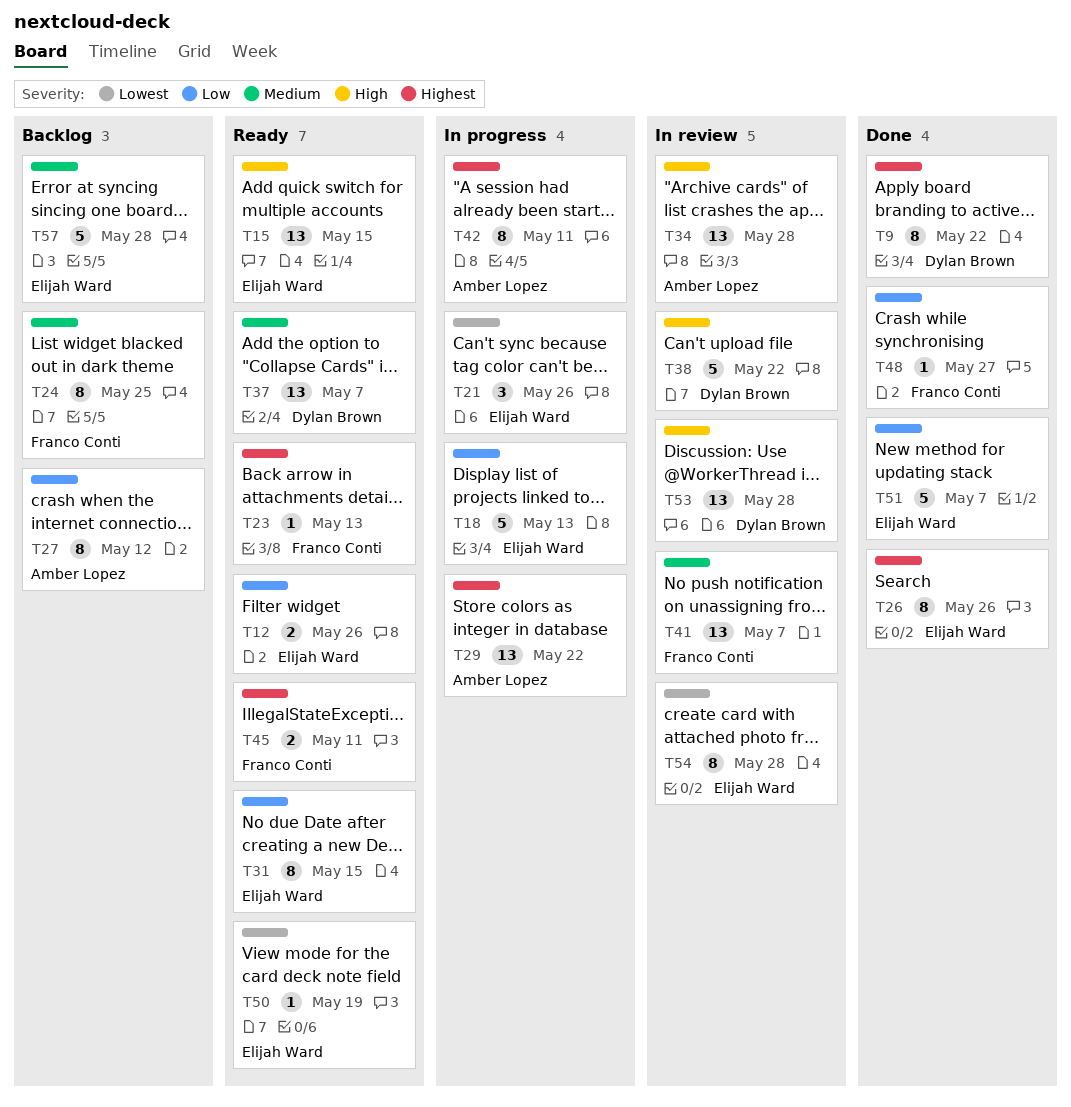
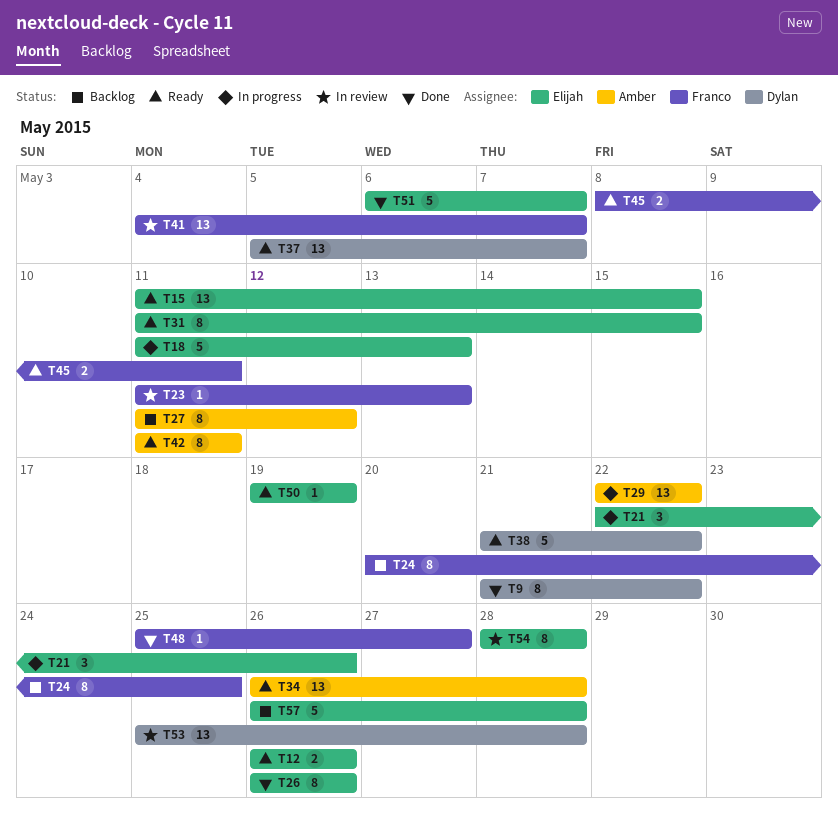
T23, status: Ready -> In review
T34, status: In review -> Ready
T38, status: In review -> Ready
T42, status: In progress -> Ready

